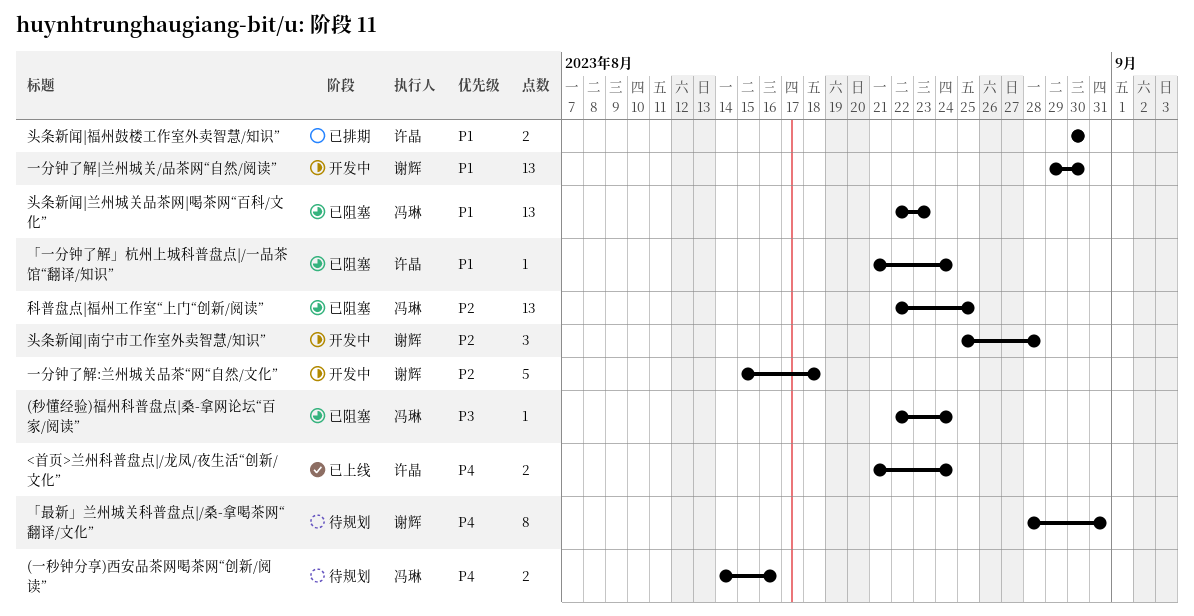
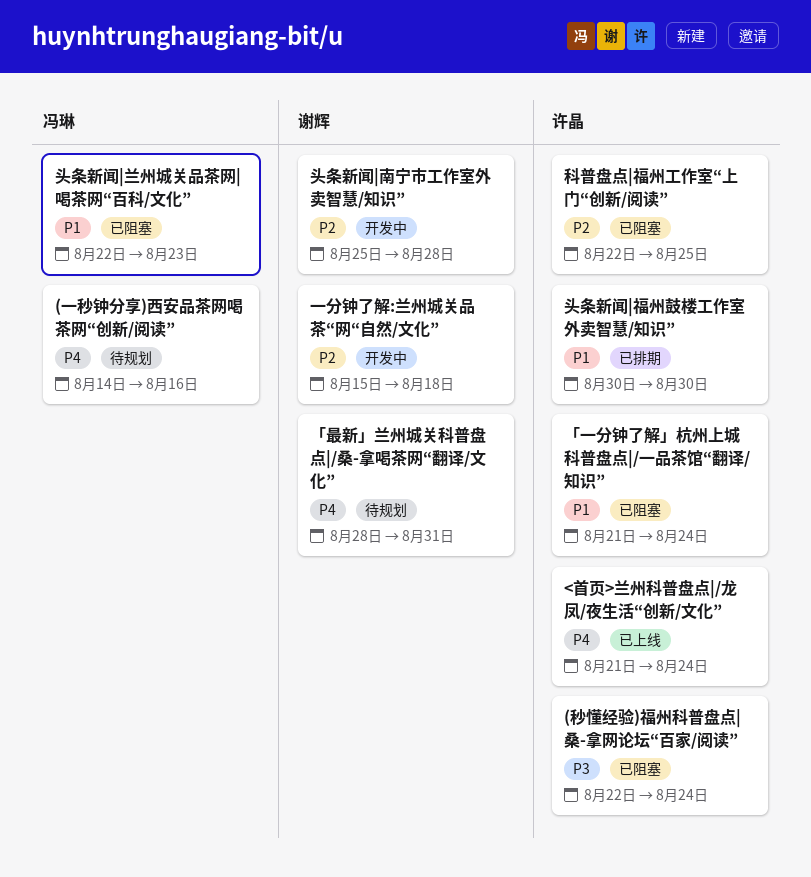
(秒懂经验)福州科普盘点|桑-拿网论坛“百家/阅读”, owner: 冯琳 -> 许晶
一分钟了解|兰州城关/品茶网“自然/阅读”: present -> none
科普盘点|福州工作室“上门“创新/阅读”, owner: 冯琳 -> 许晶

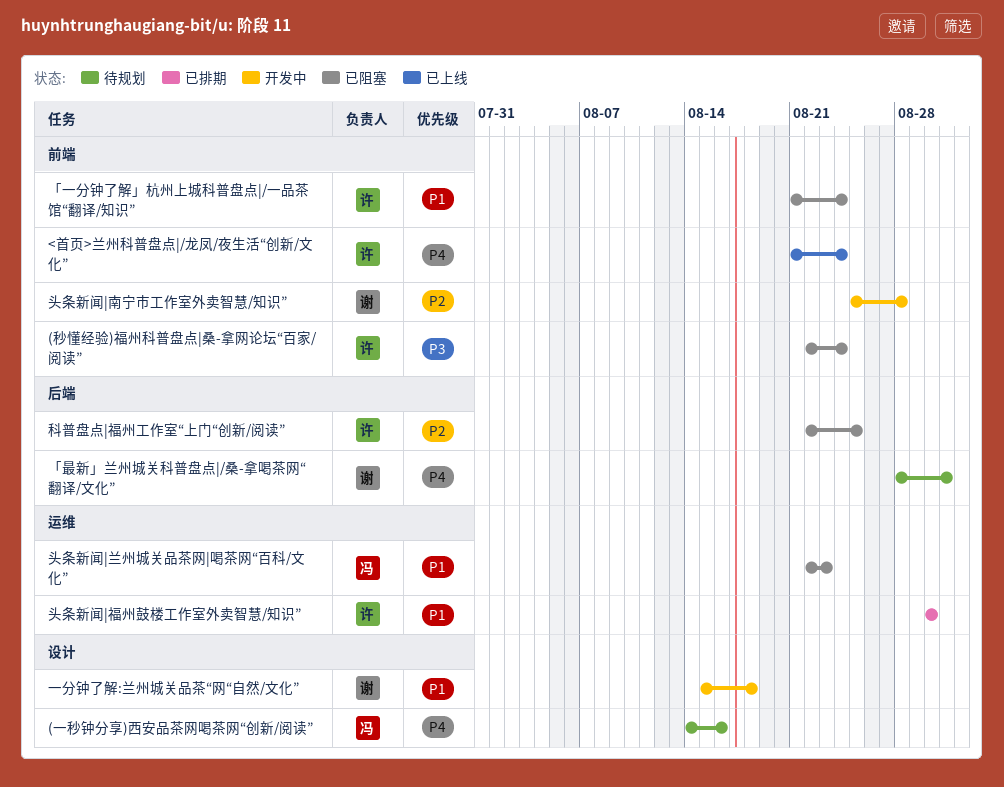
一分钟了解:兰州城关品茶“网“自然/文化”, priority: P2 -> P1

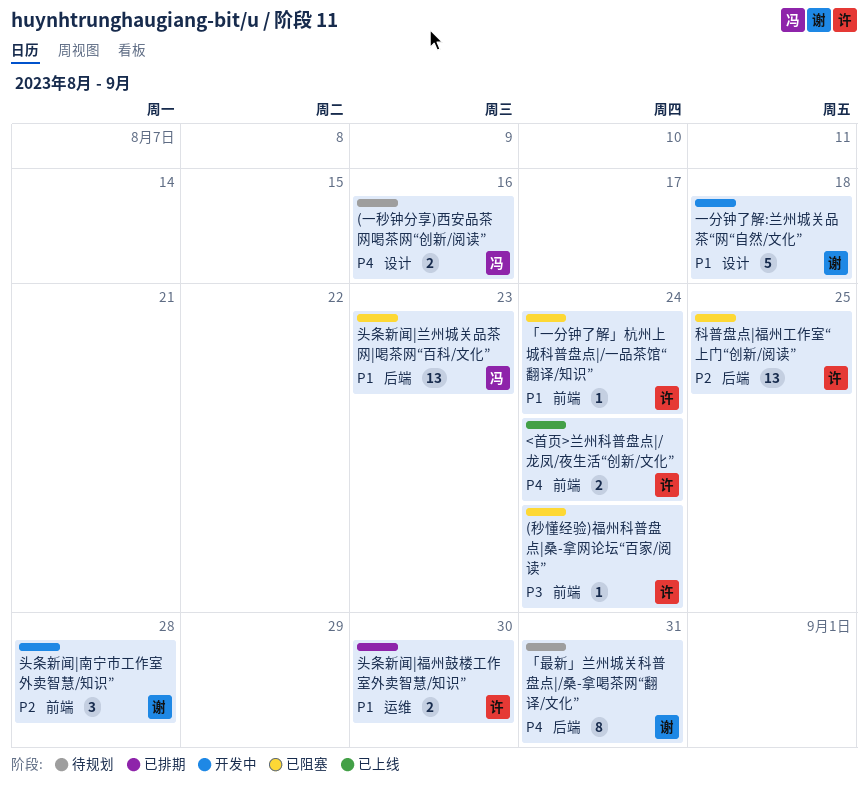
头条新闻|兰州城关品茶网|喝茶网“百科/文化”, label: 运维 -> 后端

